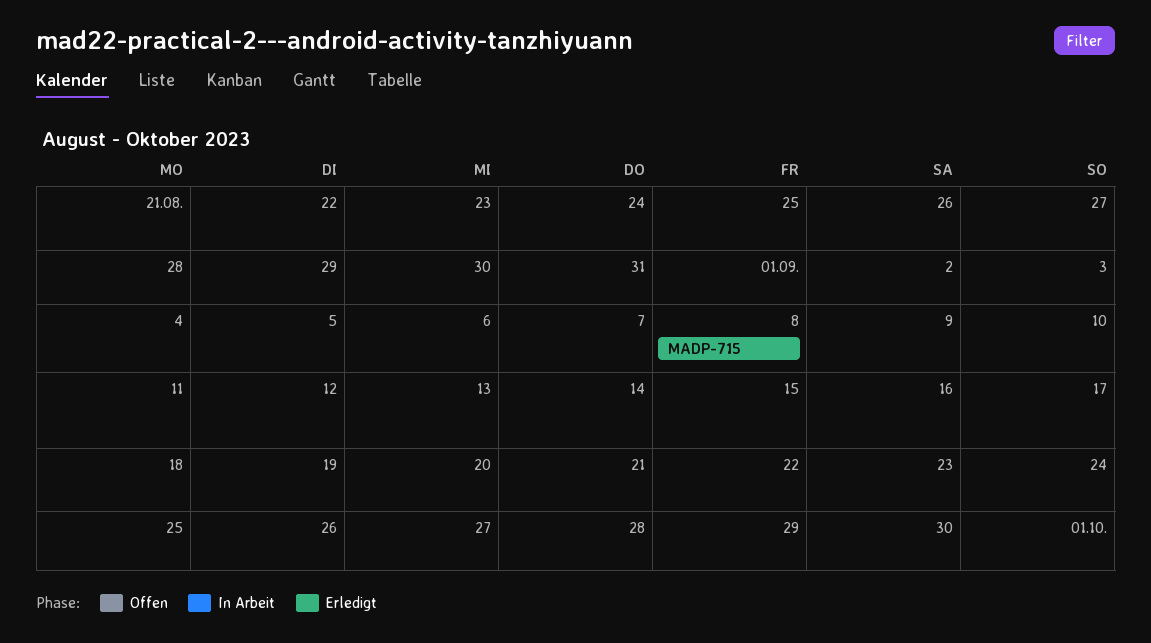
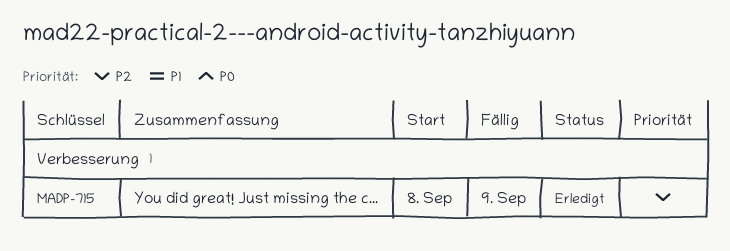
MADP-715, due: Sep 8 -> Sep 9

